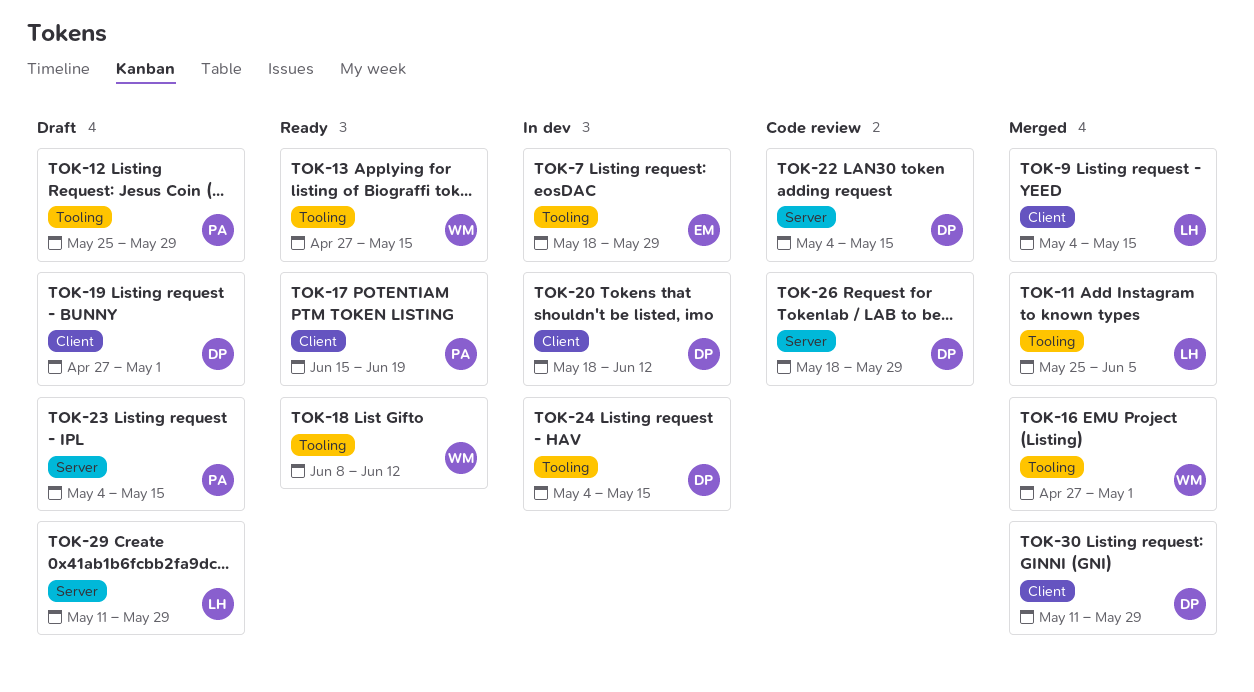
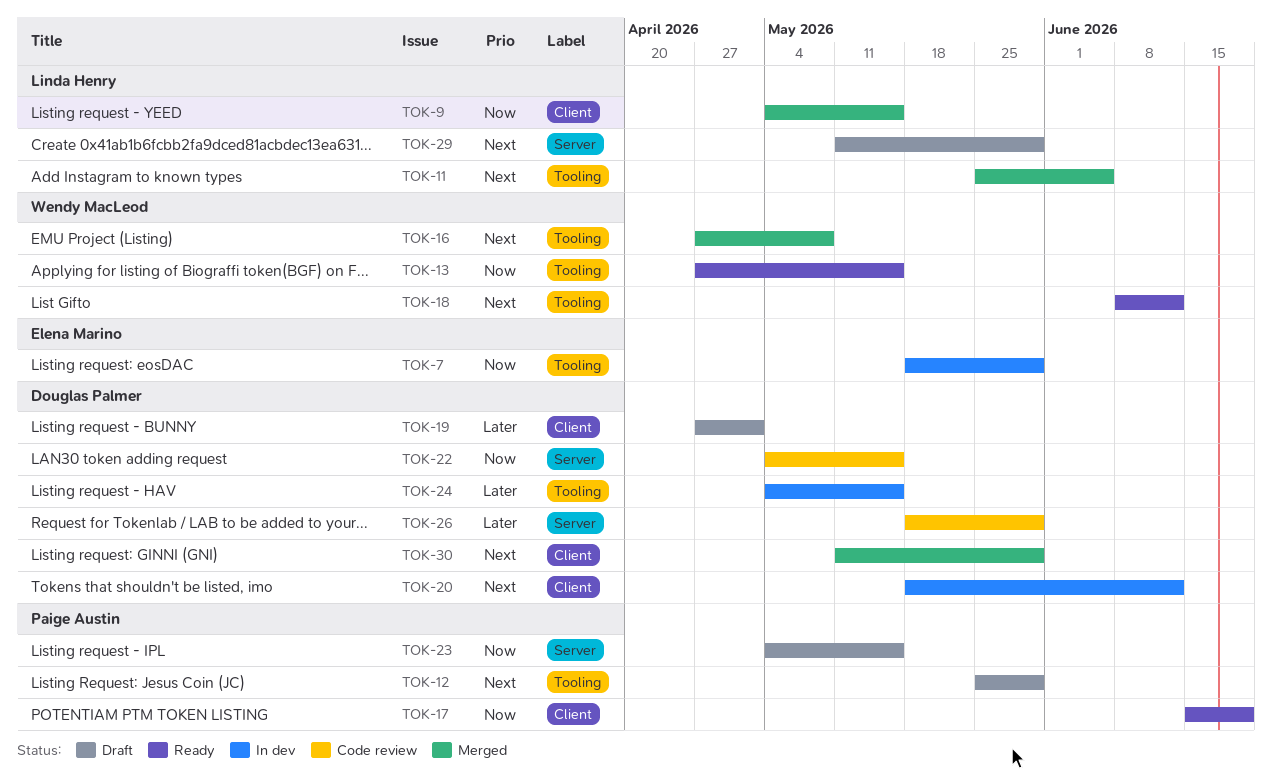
TOK-16, due: May 1 -> May 8

